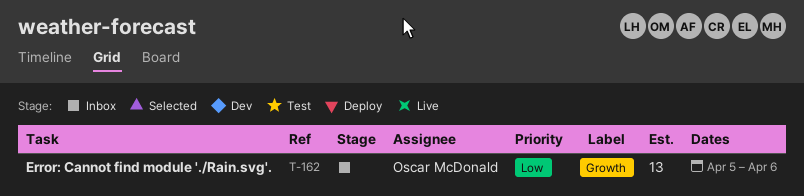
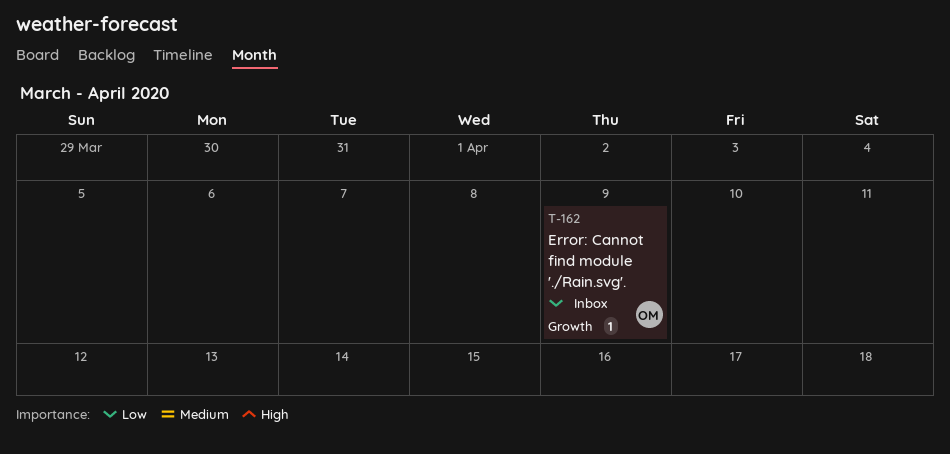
T-162, estimate: 13 -> 1
T-162, due: Apr 6 -> Apr 9

